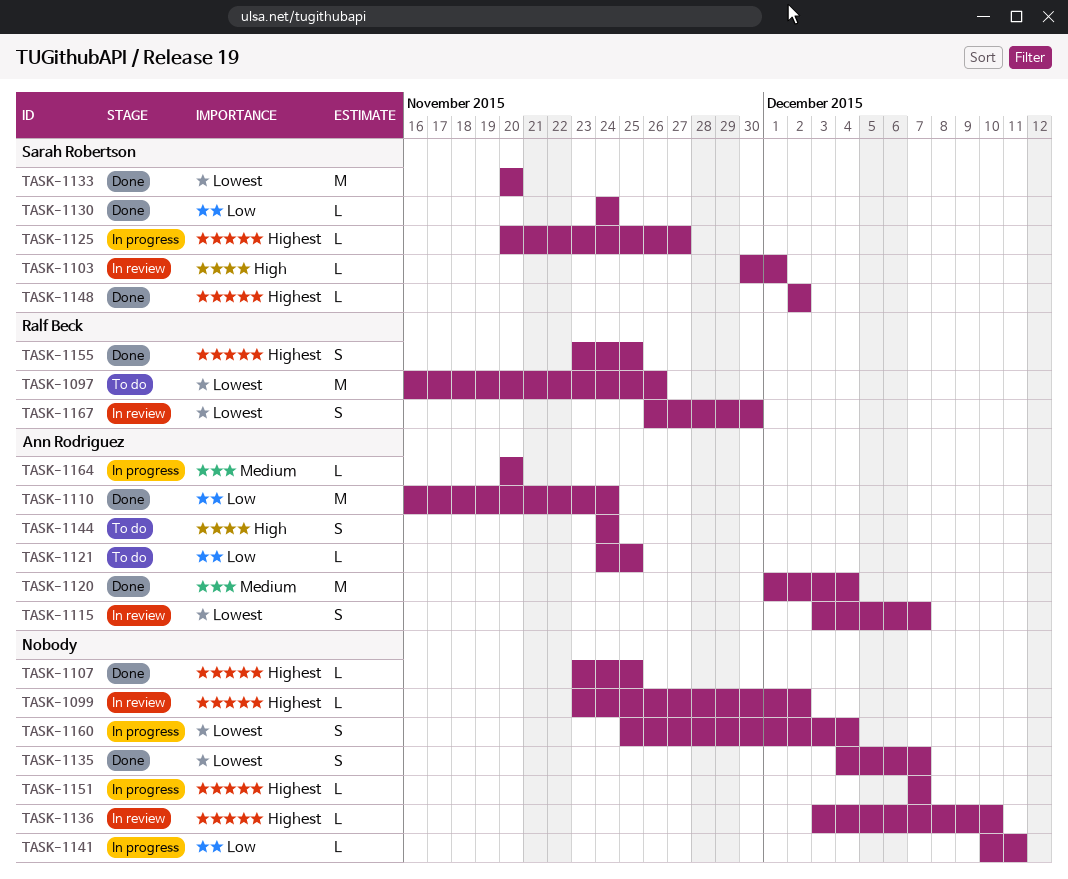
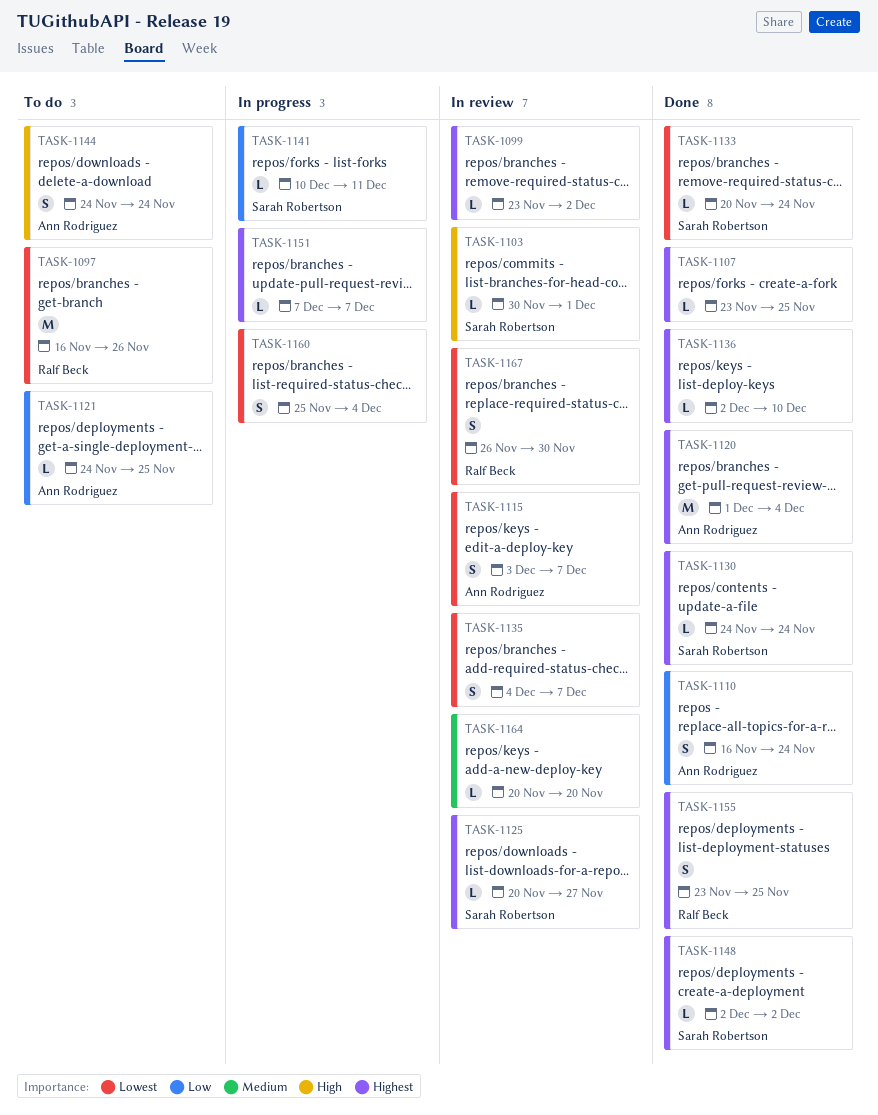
TASK-1110, estimate: M -> S
TASK-1120, priority: Medium -> Highest
TASK-1125, status: In progress -> In review
TASK-1130, priority: Low -> Highest
TASK-1133, estimate: M -> L
TASK-1133, due: Nov 20 -> Nov 24
TASK-1135, status: Done -> In review
TASK-1136, status: In review -> Done
TASK-1136, start: Dec 3 -> Dec 2
TASK-1141, owner: none -> Sarah Robertson
TASK-1164, status: In progress -> In review
TASK-1164, owner: Ann Rodriguez -> none

